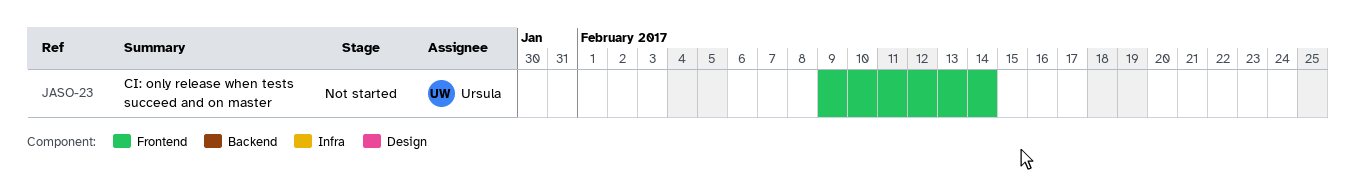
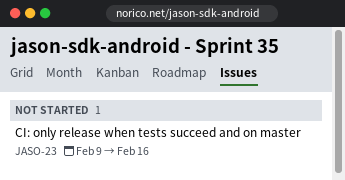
JASO-23, due: Feb 14 -> Feb 16

